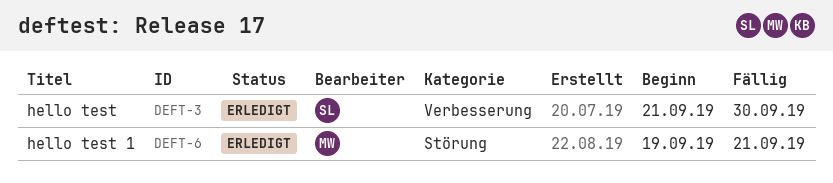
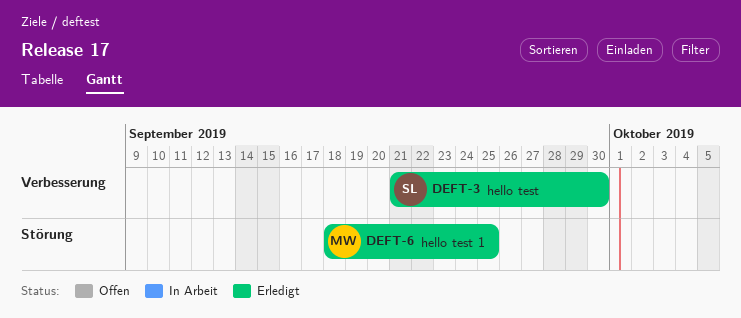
DEFT-6, start: Sep 19 -> Sep 18
DEFT-6, due: Sep 21 -> Sep 25

